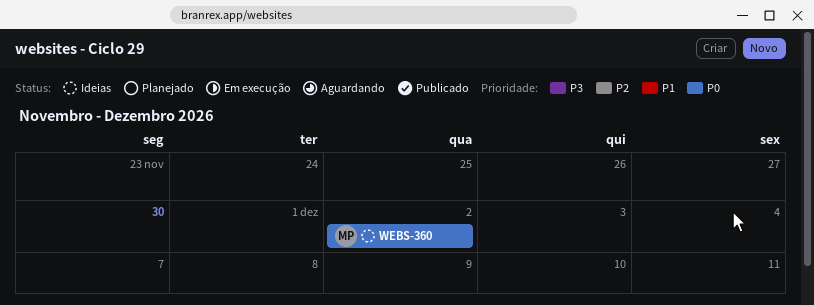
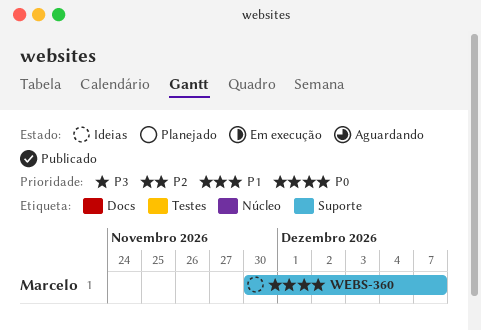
WEBS-360, start: Dec 2 -> Nov 30
WEBS-360, due: Dec 2 -> Dec 7

